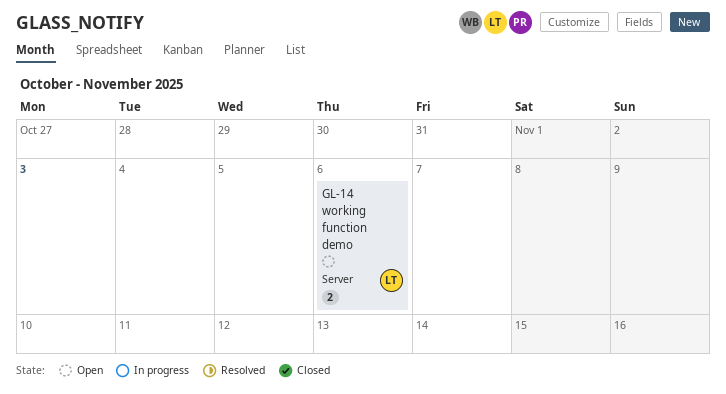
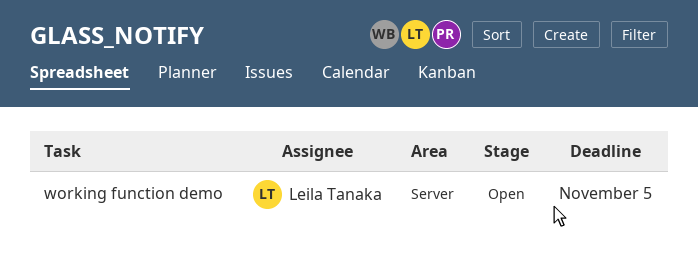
working function demo, due: Nov 6 -> Nov 5

